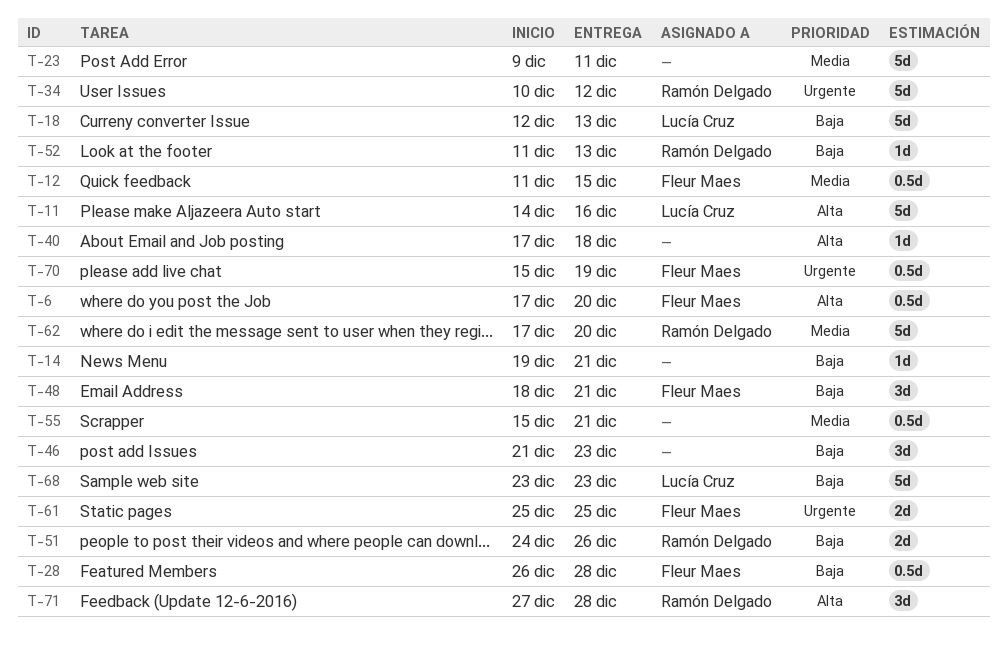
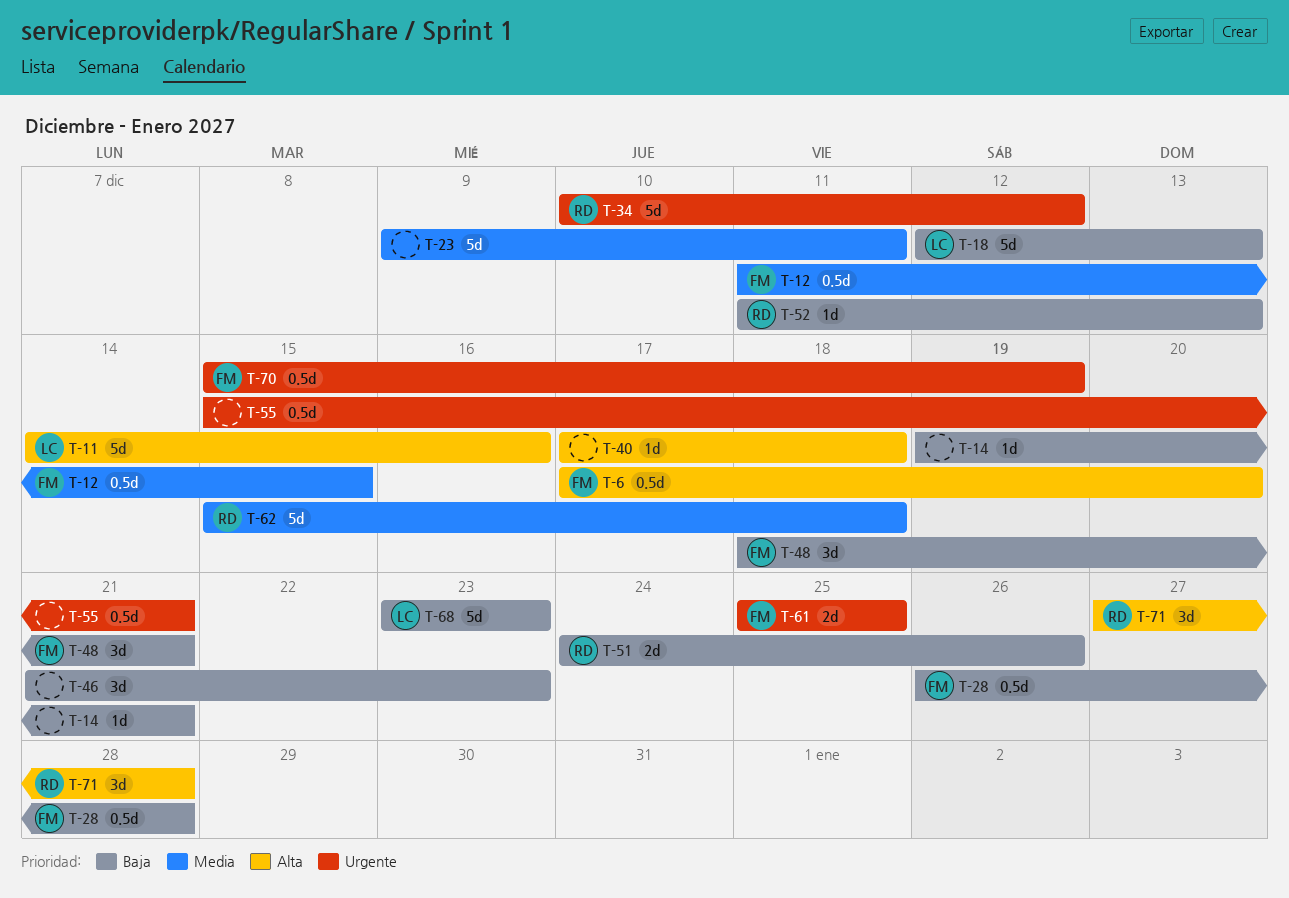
T-55, priority: Media -> Urgente
T-62, start: Dec 17 -> Dec 15
T-62, due: Dec 20 -> Dec 18

